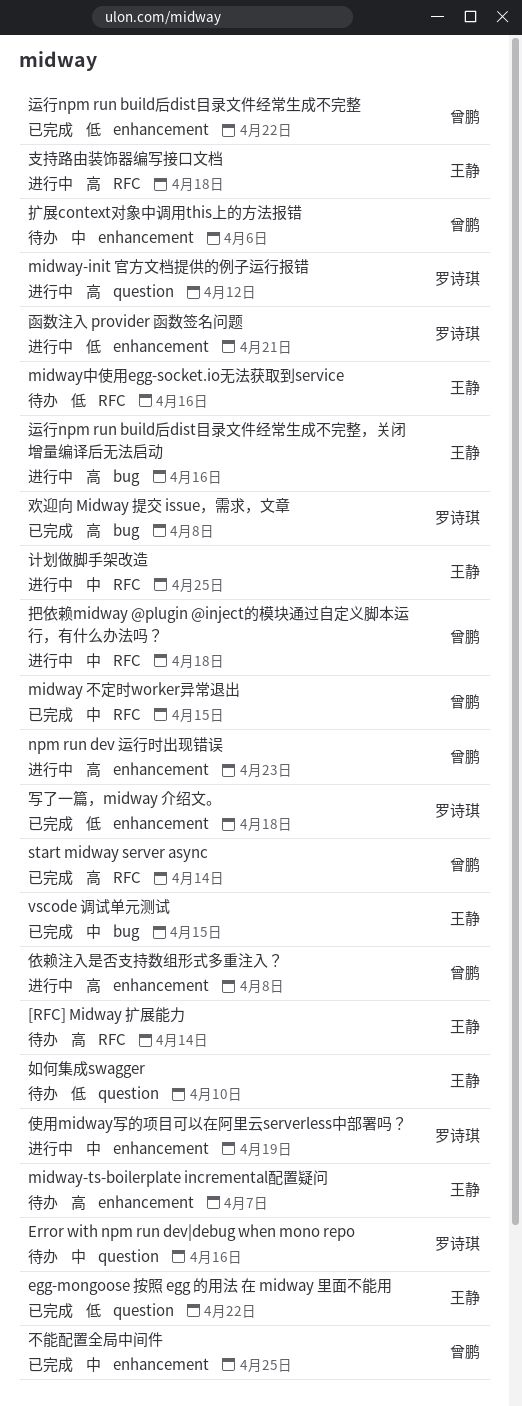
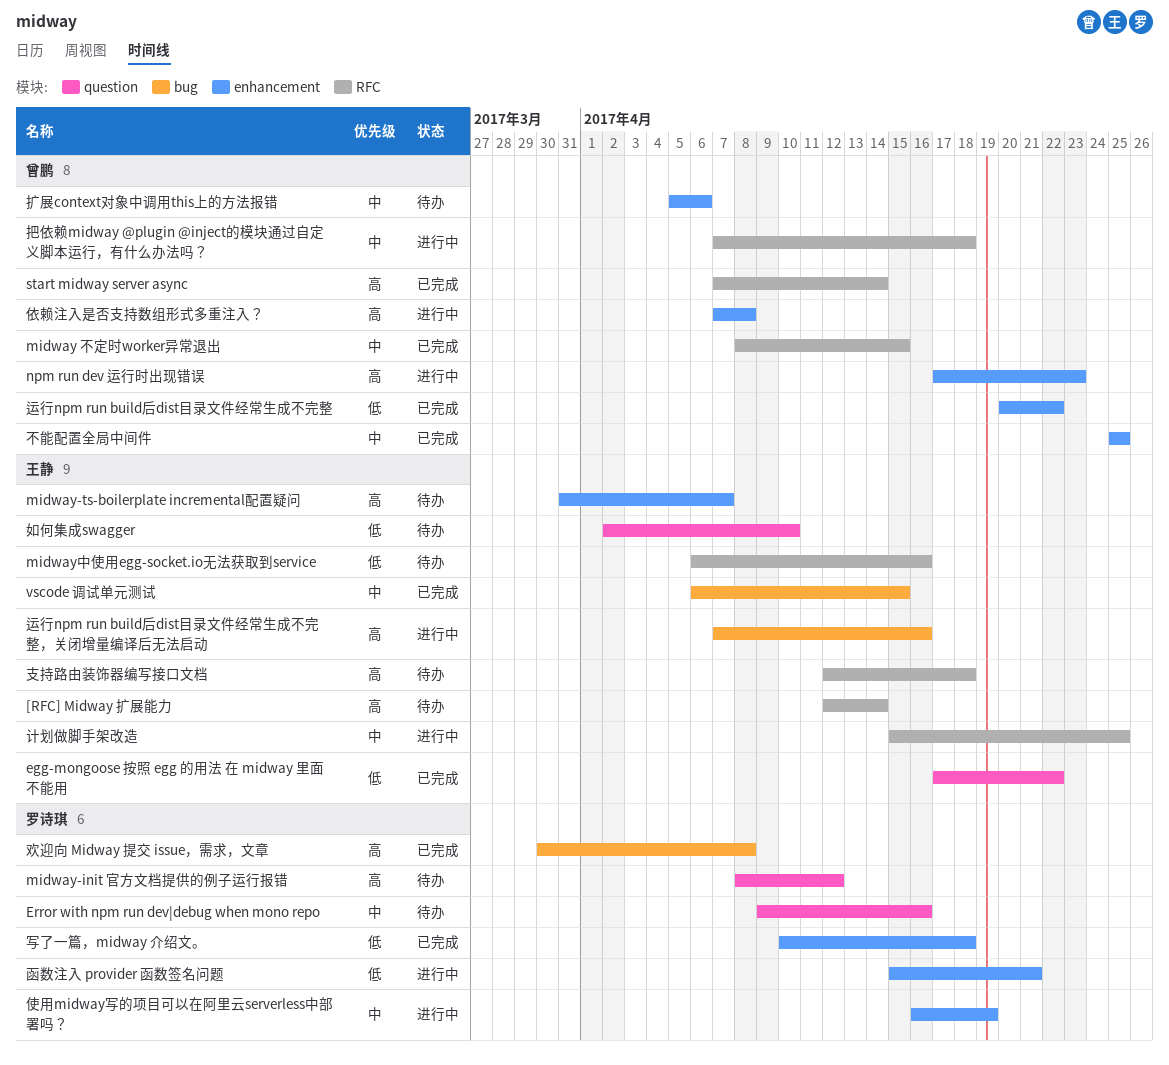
midway-init 官方文档提供的例子运行报错, status: 进行中 -> 待办
支持路由装饰器编写接口文档, status: 进行中 -> 待办

